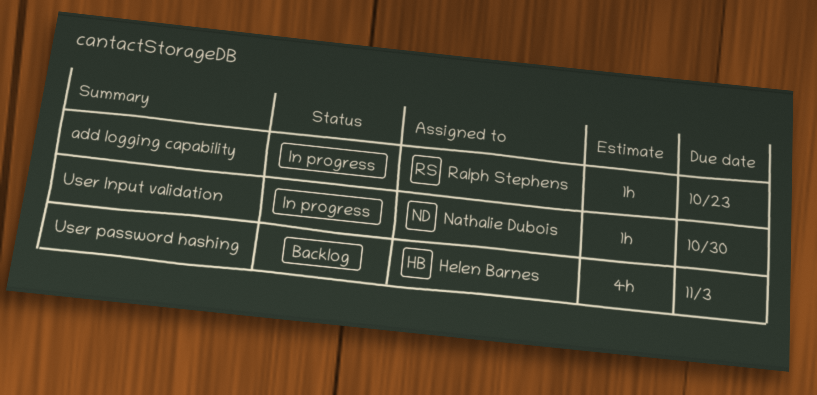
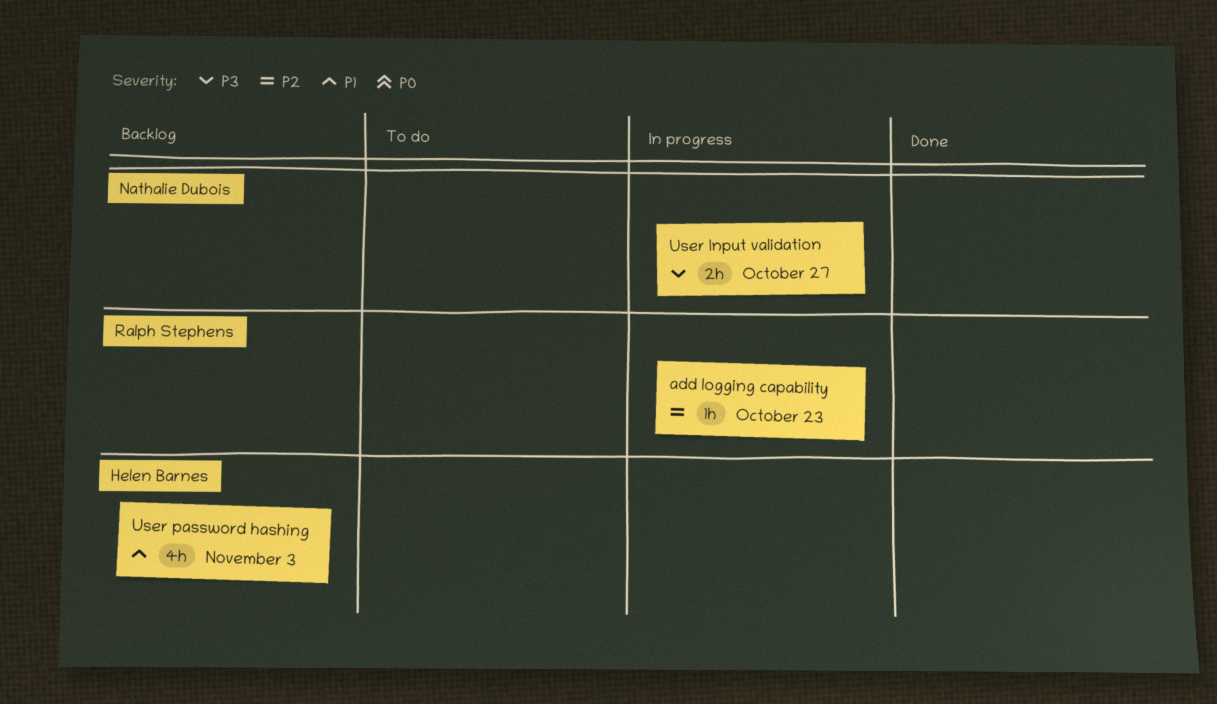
User Input validation, estimate: 1h -> 2h
User Input validation, due: Oct 30 -> Oct 27

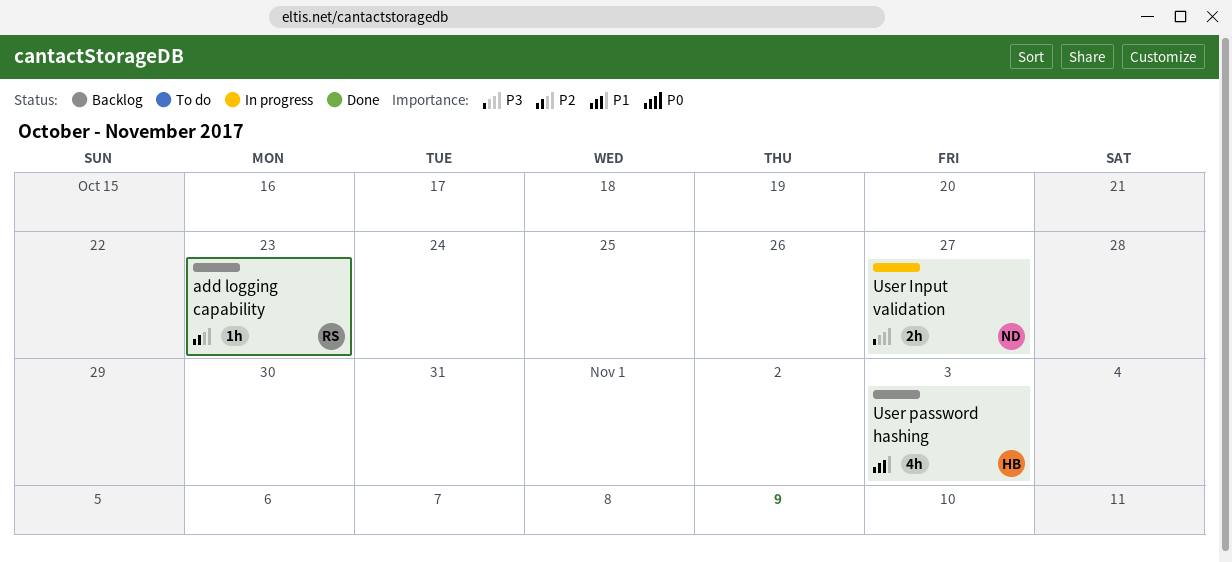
add logging capability, status: In progress -> Backlog

